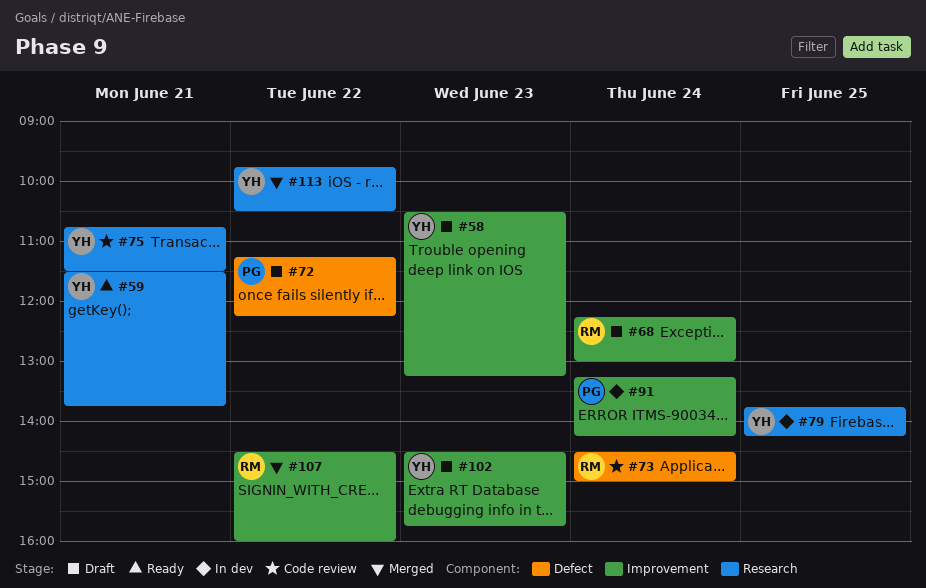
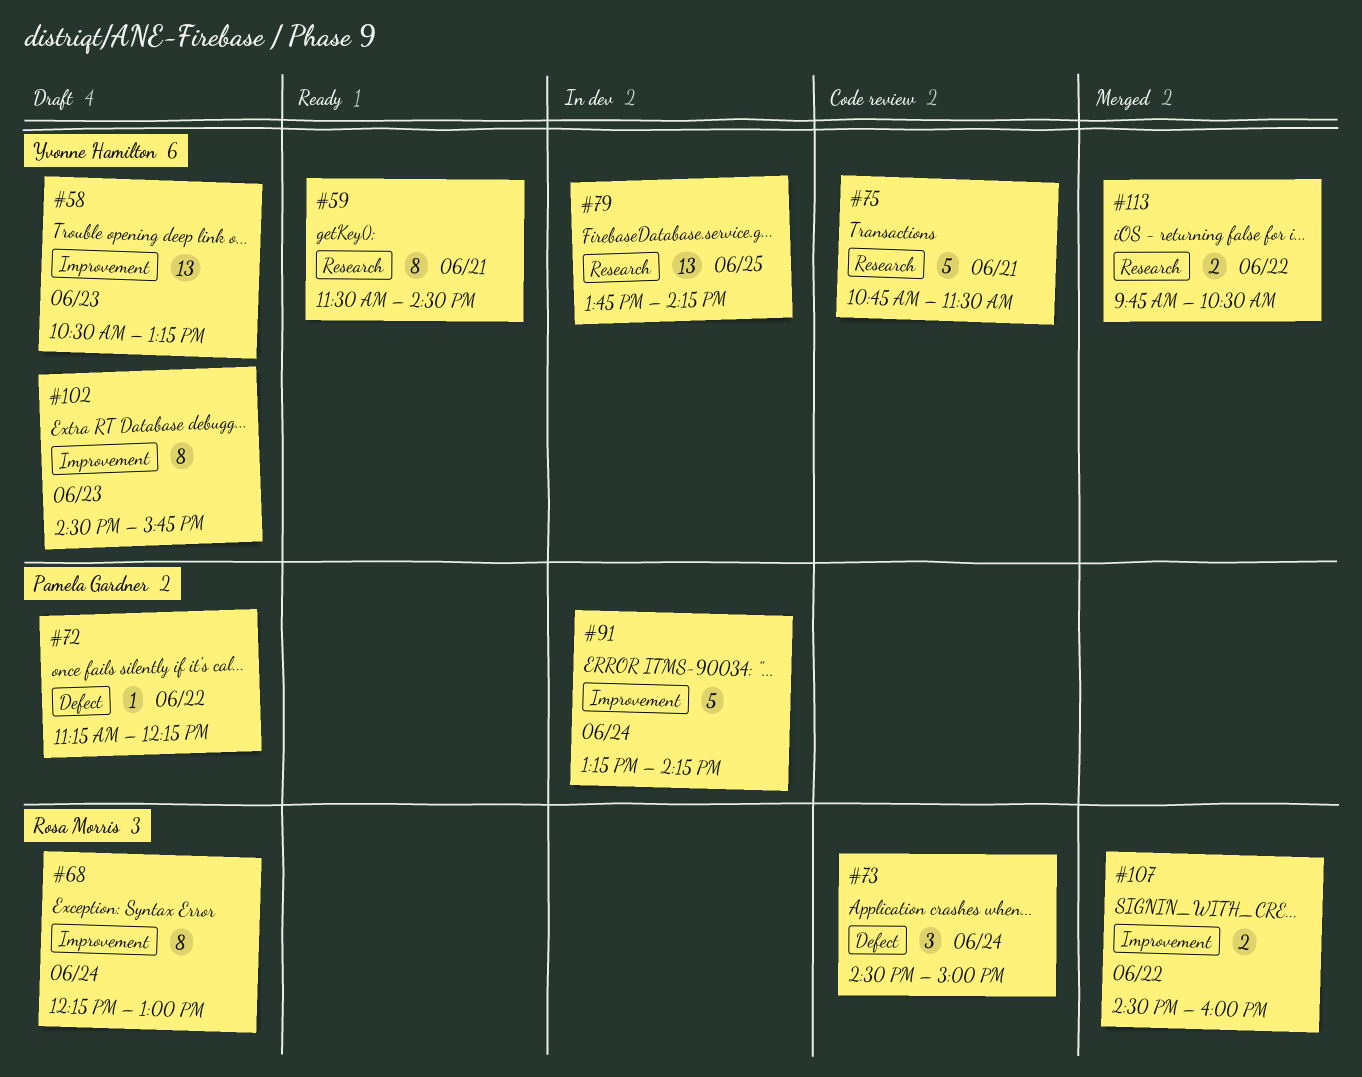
#59, ends: 13:45 -> 14:30

